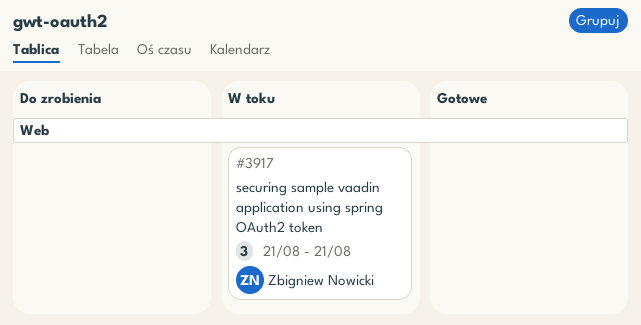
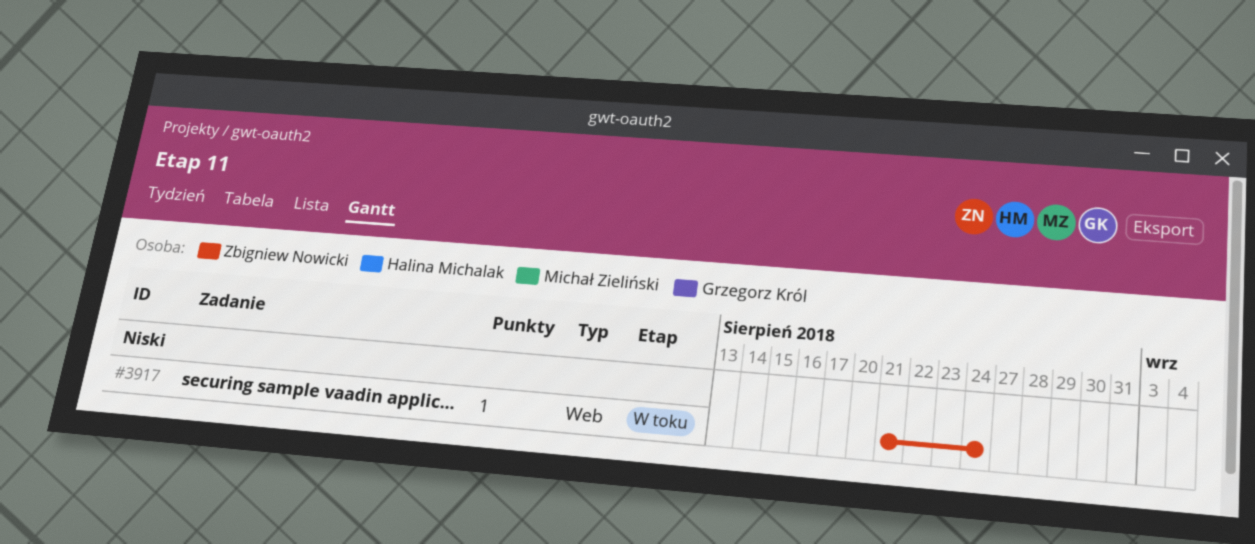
#3917, estimate: 3 -> 1
#3917, due: Aug 21 -> Aug 24

